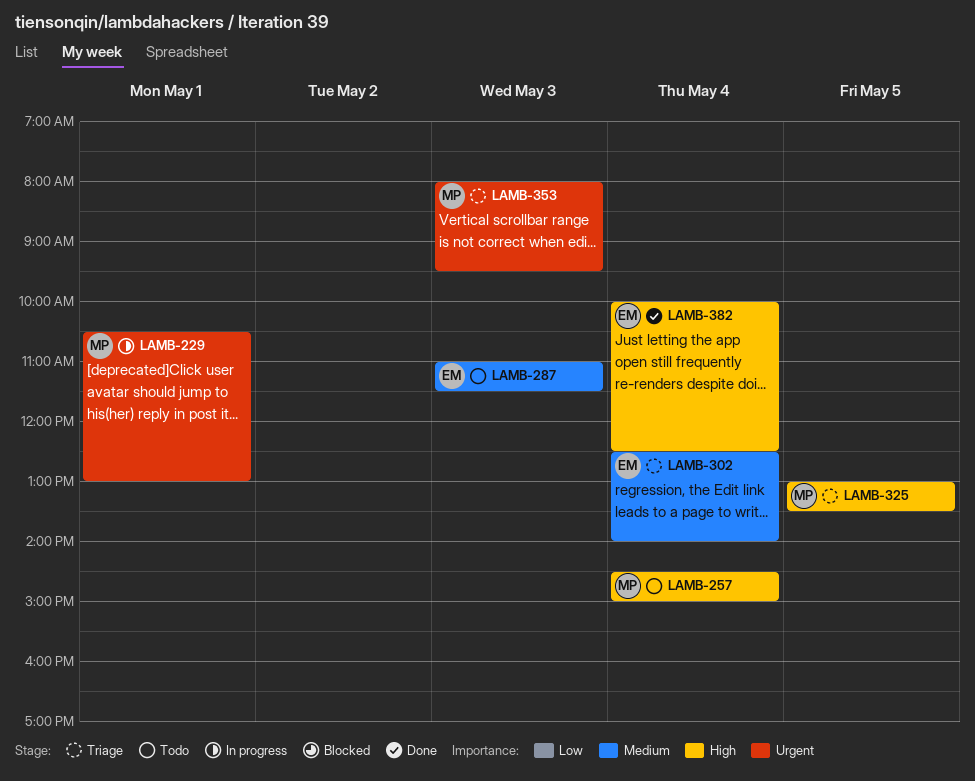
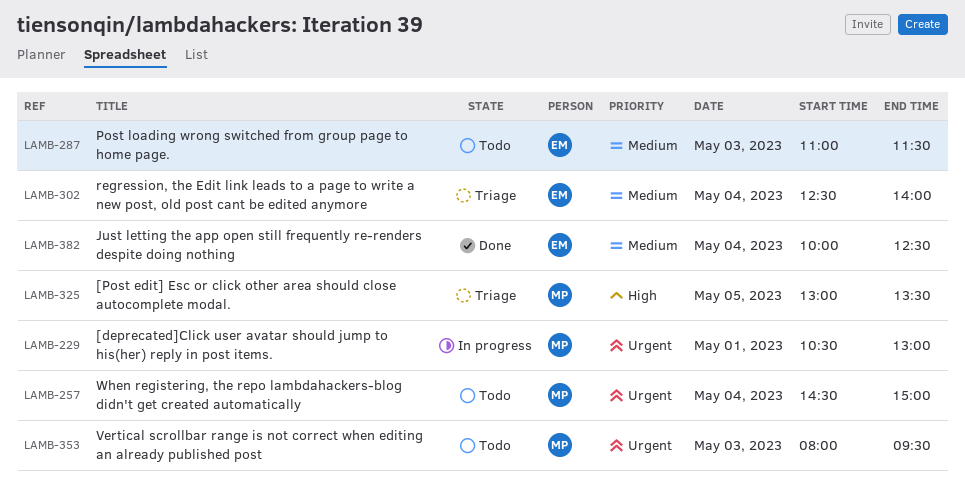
LAMB-257, priority: High -> Urgent
LAMB-353, status: Triage -> Todo
LAMB-382, priority: High -> Medium

